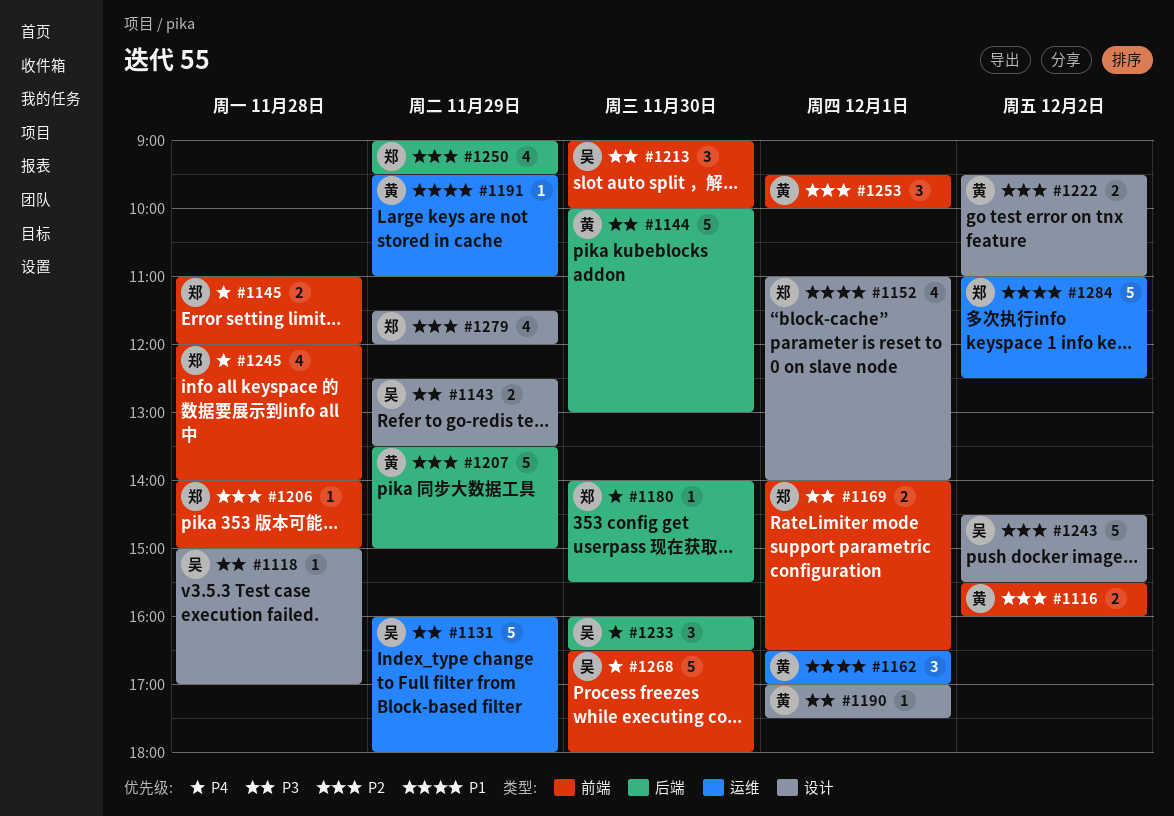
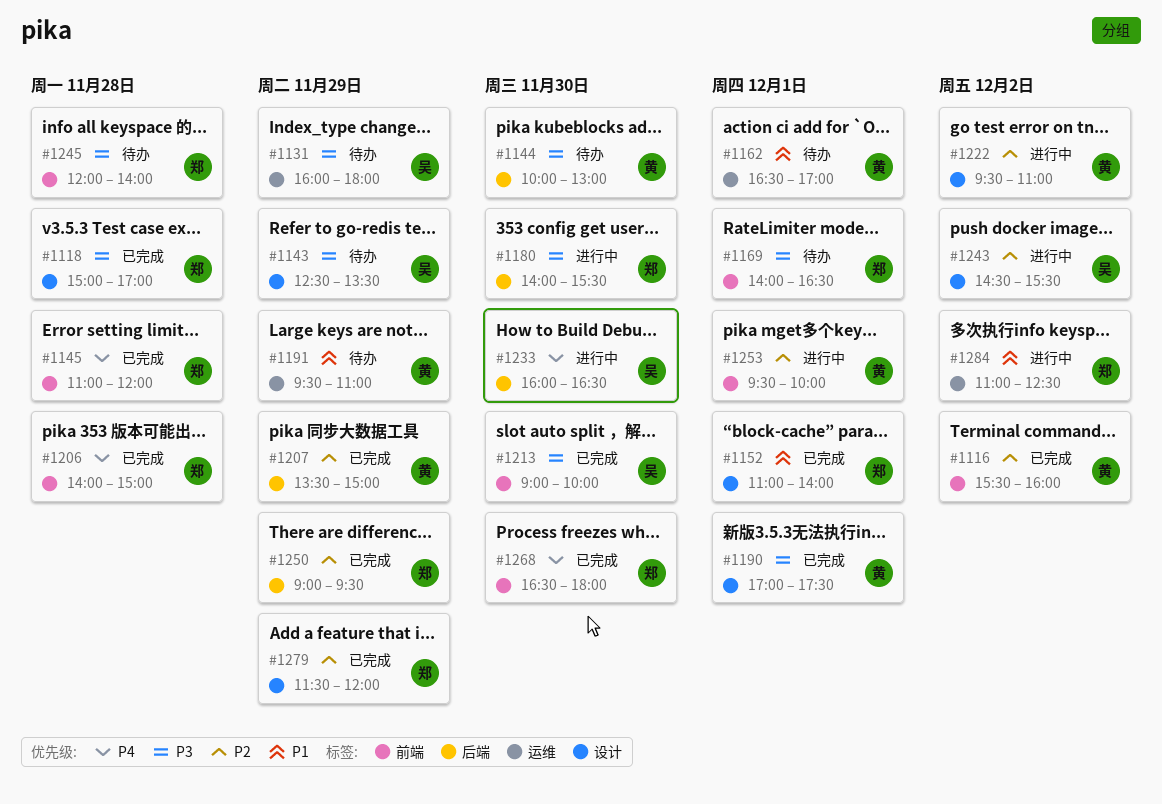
#1118, owner: 吴 -> 郑
#1180, priority: P4 -> P3
#1206, priority: P2 -> P4
#1245, priority: P4 -> P3
#1268, owner: 吴 -> 郑

